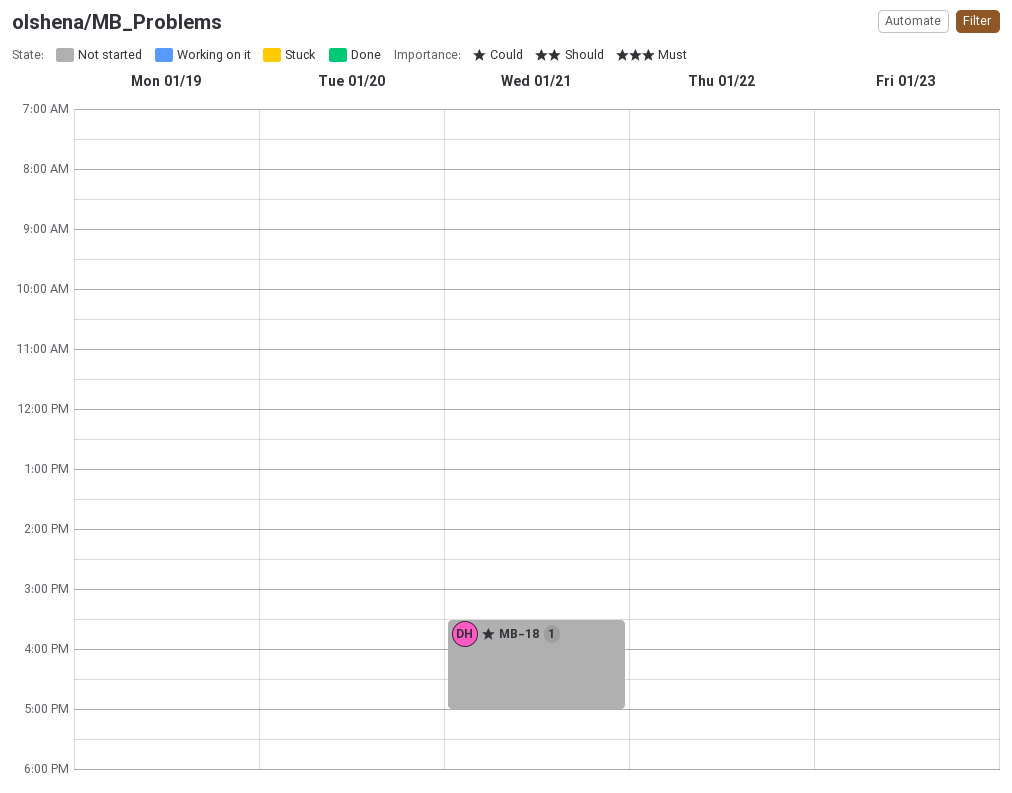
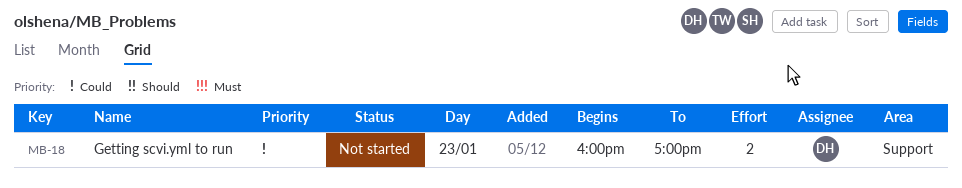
MB-18, estimate: 1 -> 2
MB-18, day: Jan 21 -> Jan 23
MB-18, begins: 15:30 -> 16:00

